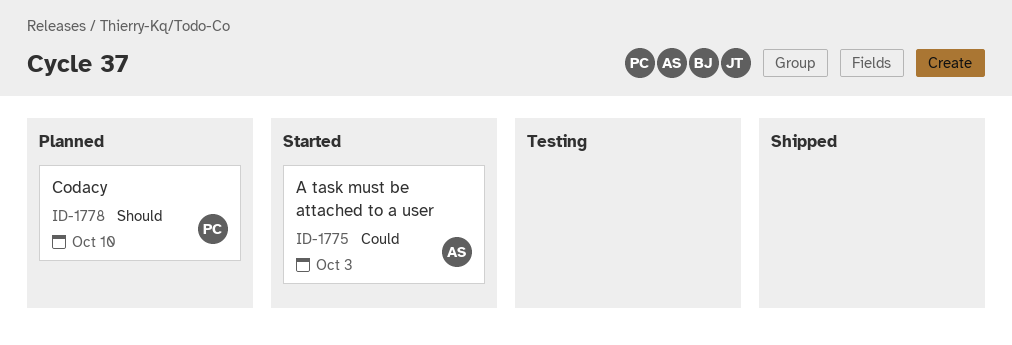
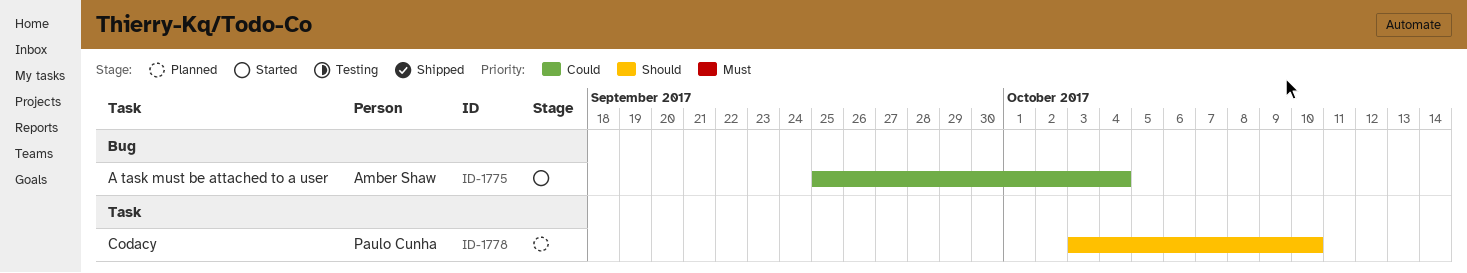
ID-1775, due: Oct 3 -> Oct 4

